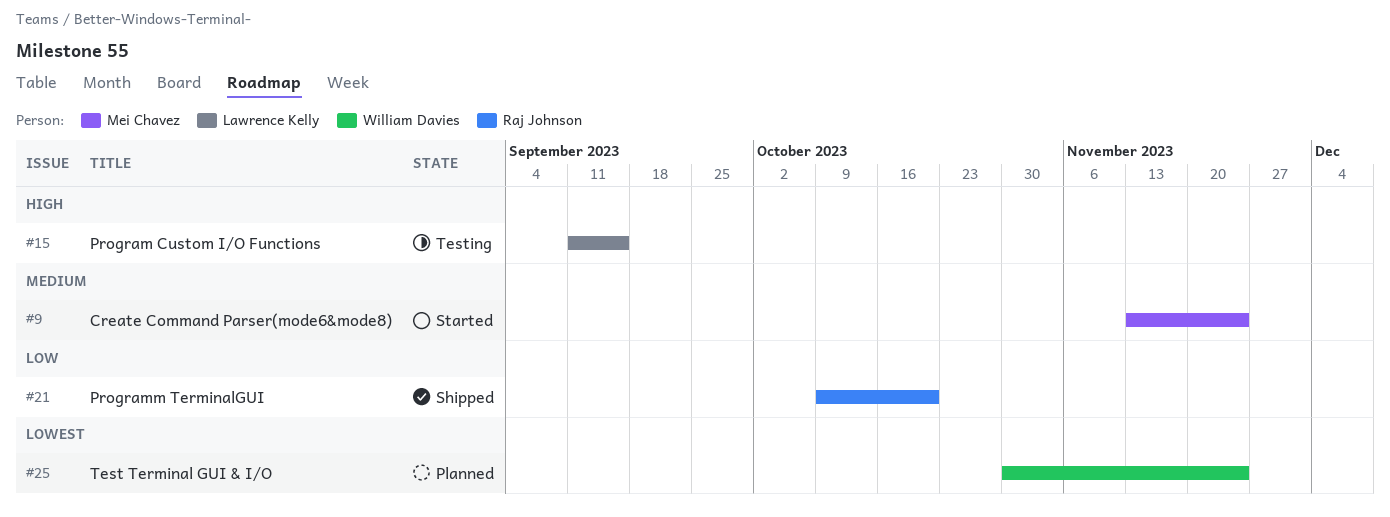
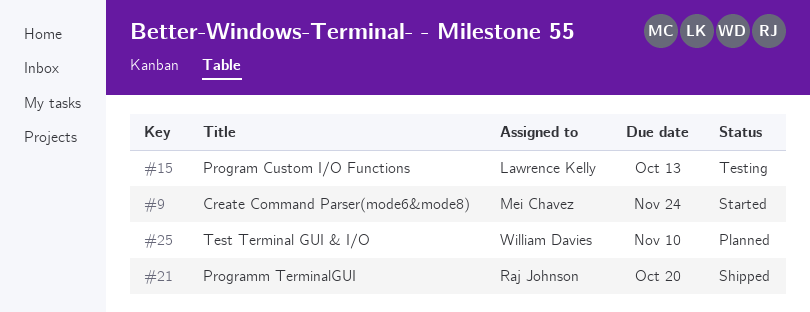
#15, due: Sep 15 -> Oct 13
#25, due: Nov 24 -> Nov 10

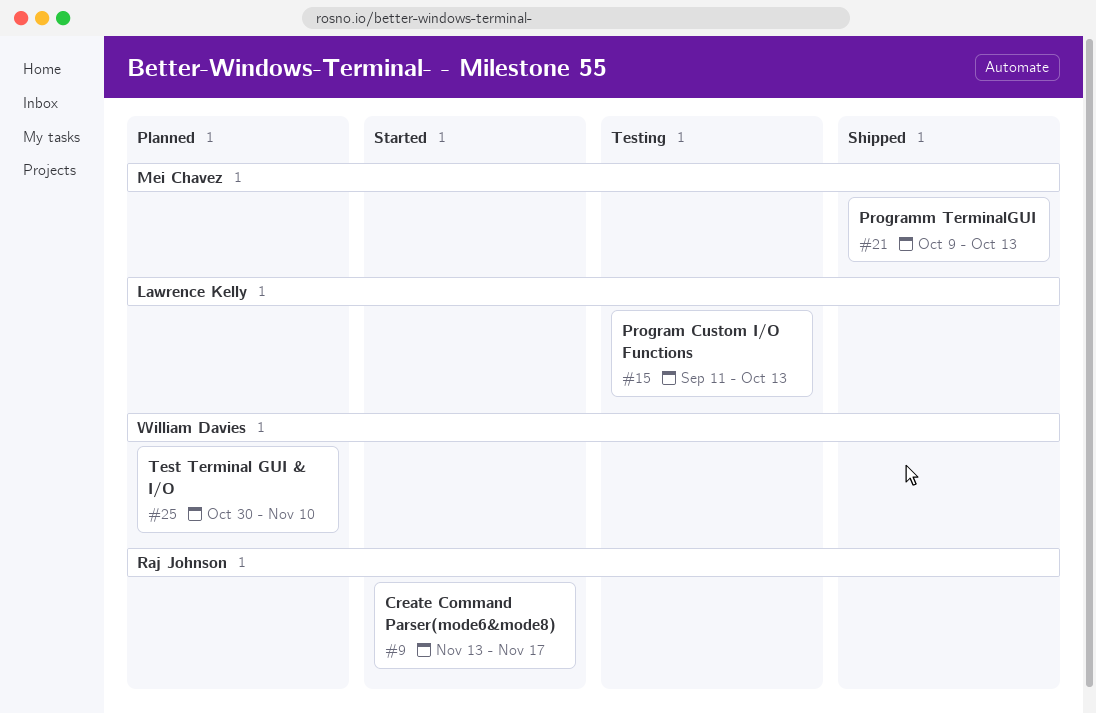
#9, owner: Mei Chavez -> Raj Johnson
#9, due: Nov 24 -> Nov 17
#21, owner: Raj Johnson -> Mei Chavez
#21, due: Oct 20 -> Oct 13

